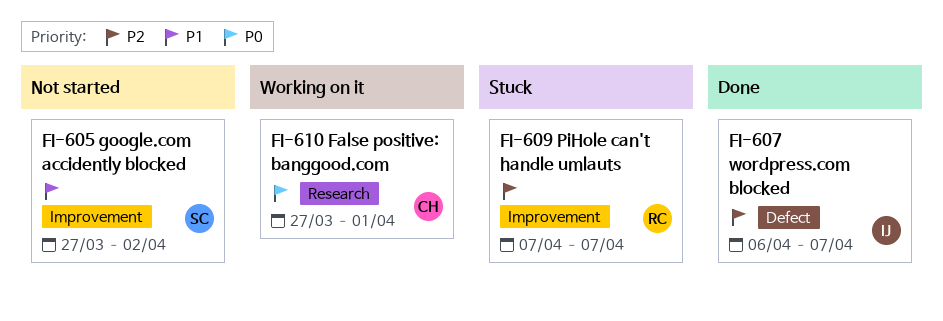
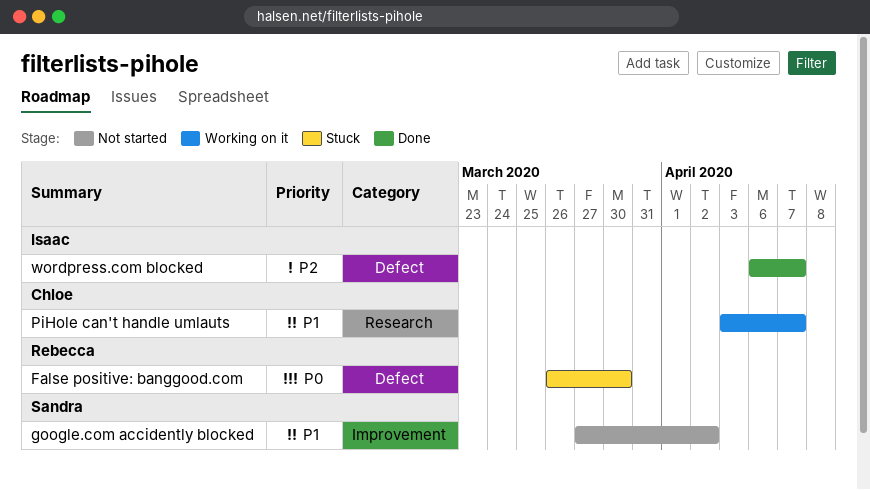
False positive: banggood.com, status: Working on it -> Stuck
False positive: banggood.com, owner: Chloe -> Rebecca
False positive: banggood.com, label: Research -> Defect
False positive: banggood.com, start: Mar 27 -> Mar 26
False positive: banggood.com, due: Apr 1 -> Mar 30
PiHole can't handle umlauts, status: Stuck -> Working on it
PiHole can't handle umlauts, owner: Rebecca -> Chloe
PiHole can't handle umlauts, priority: P2 -> P1
PiHole can't handle umlauts, label: Improvement -> Research
PiHole can't handle umlauts, start: Apr 7 -> Apr 3

